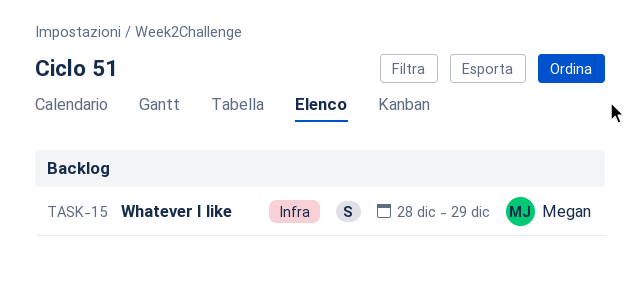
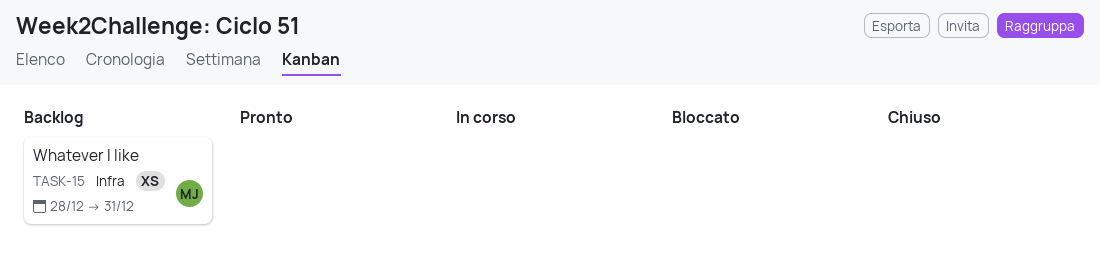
TASK-15, estimate: S -> XS
TASK-15, due: Dec 29 -> Dec 31

